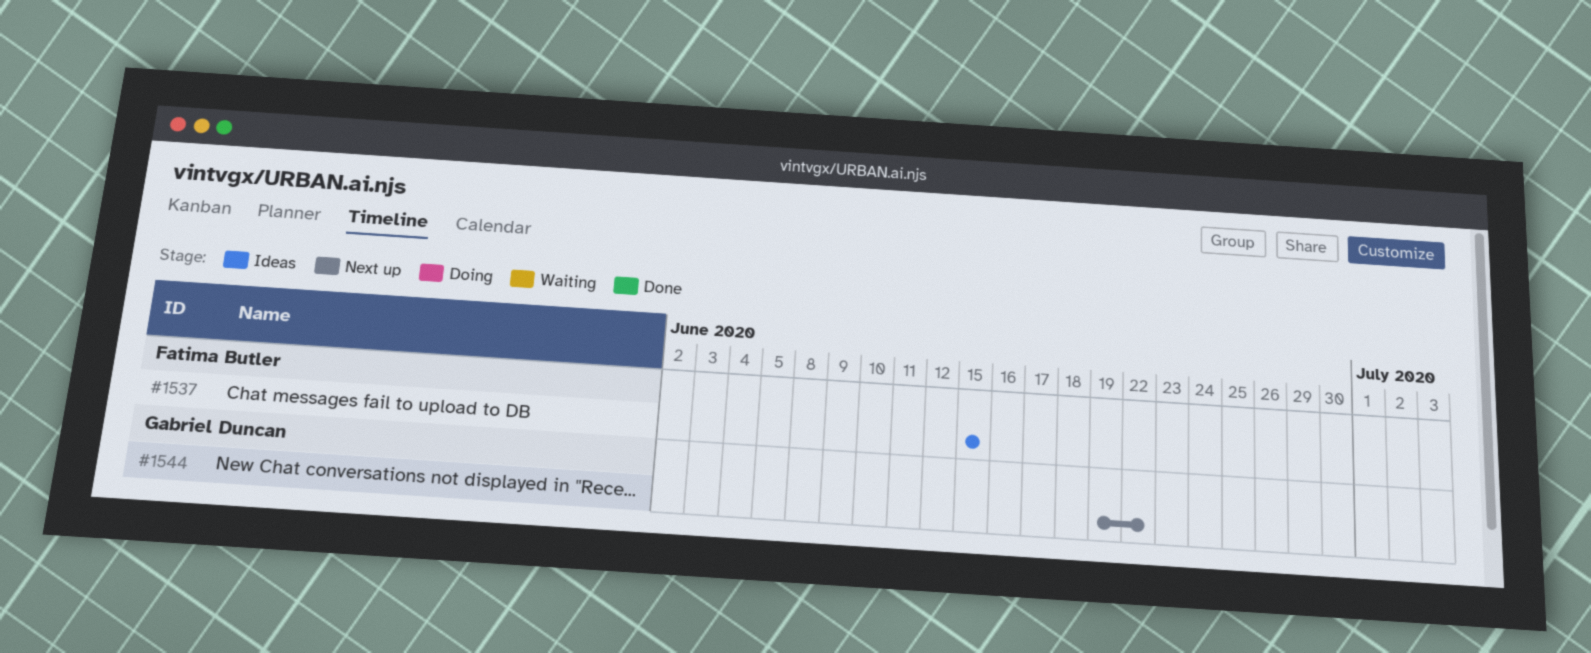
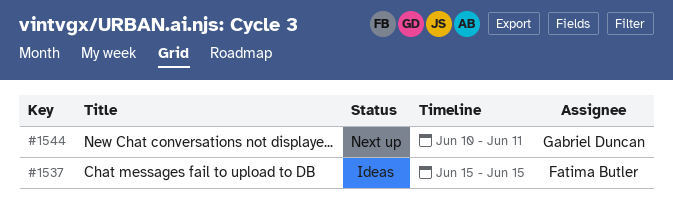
#1544, start: Jun 19 -> Jun 10
#1544, due: Jun 22 -> Jun 11

